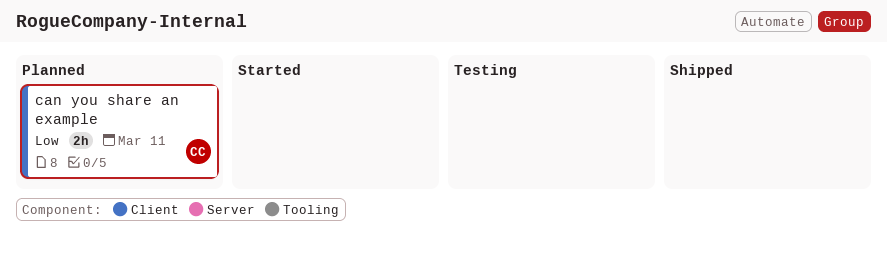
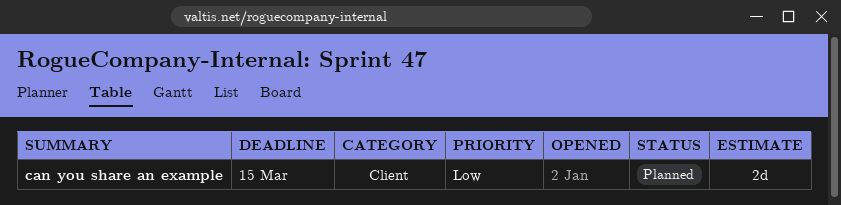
can you share an example, estimate: 2h -> 2d
can you share an example, due: Mar 11 -> Mar 15

